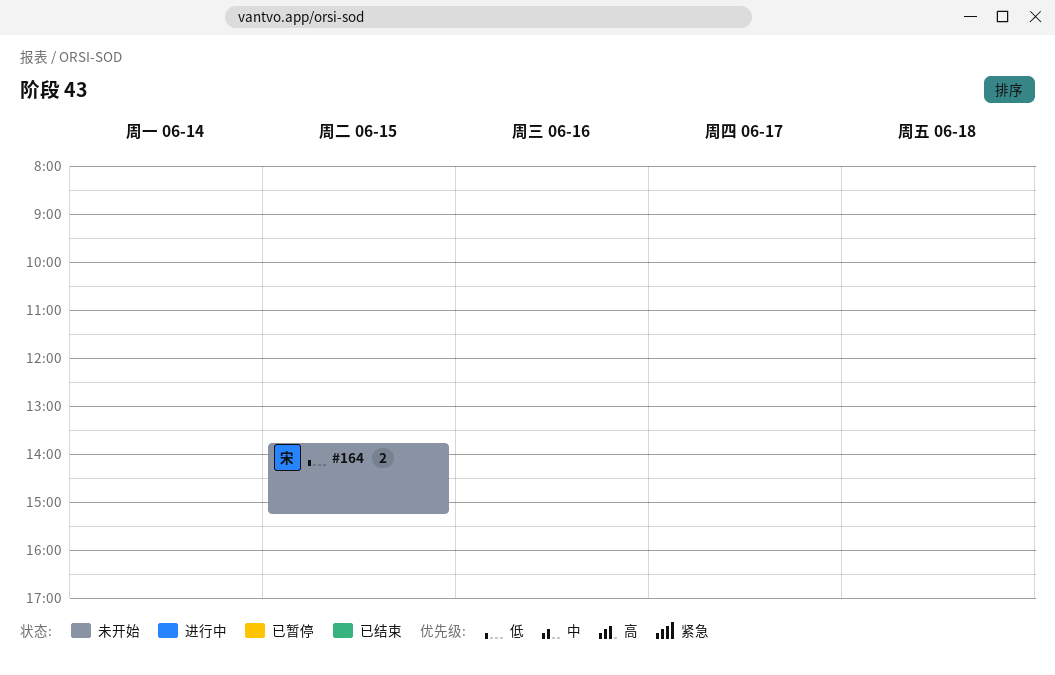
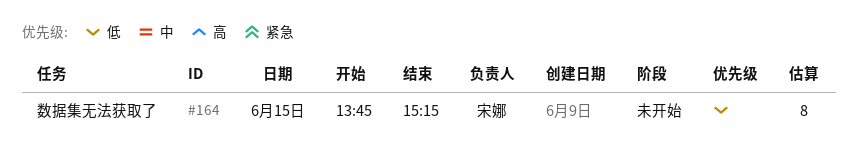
#164, estimate: 2 -> 8

